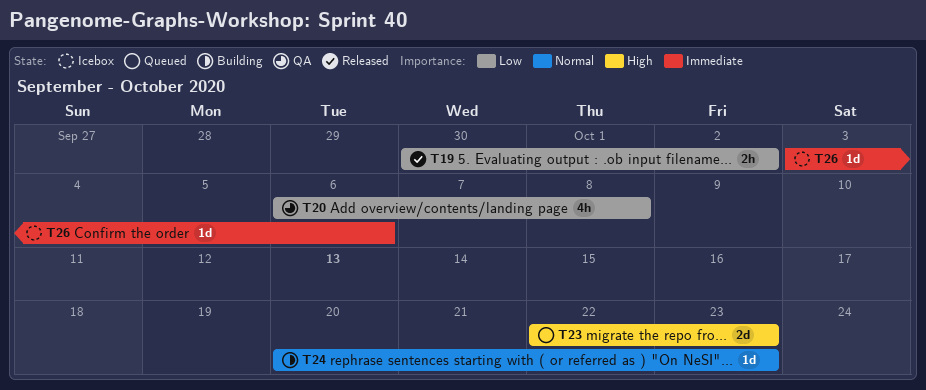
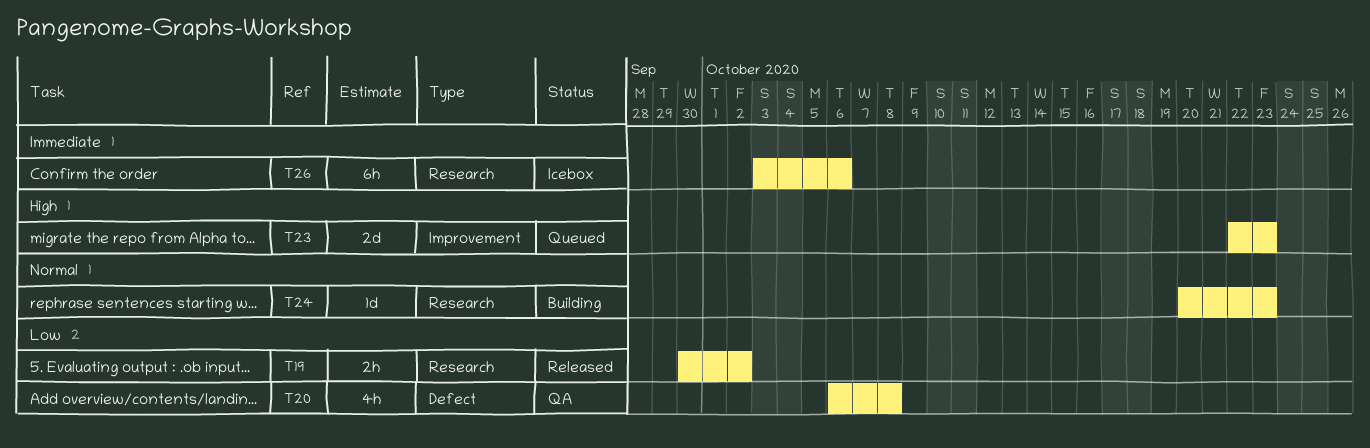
T26, estimate: 1d -> 6h

